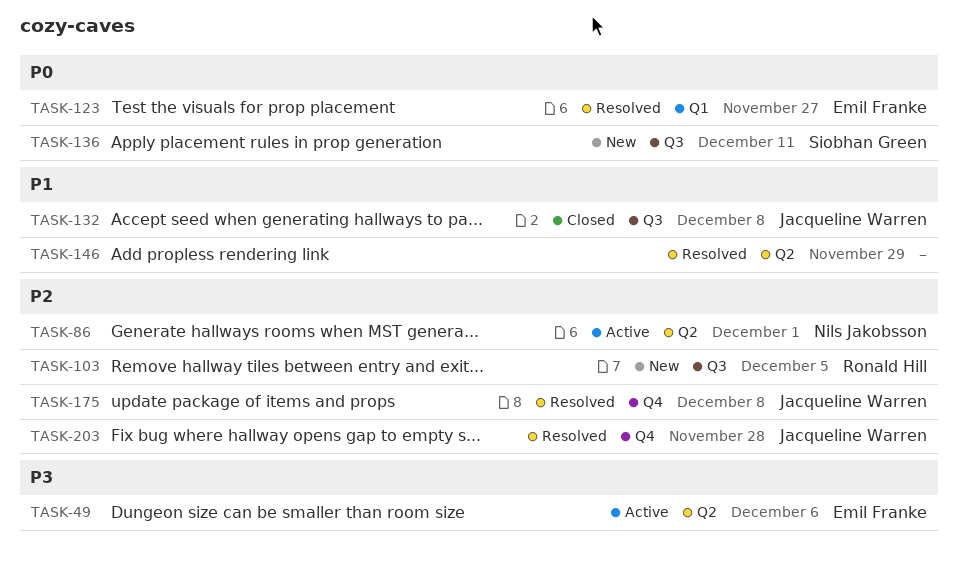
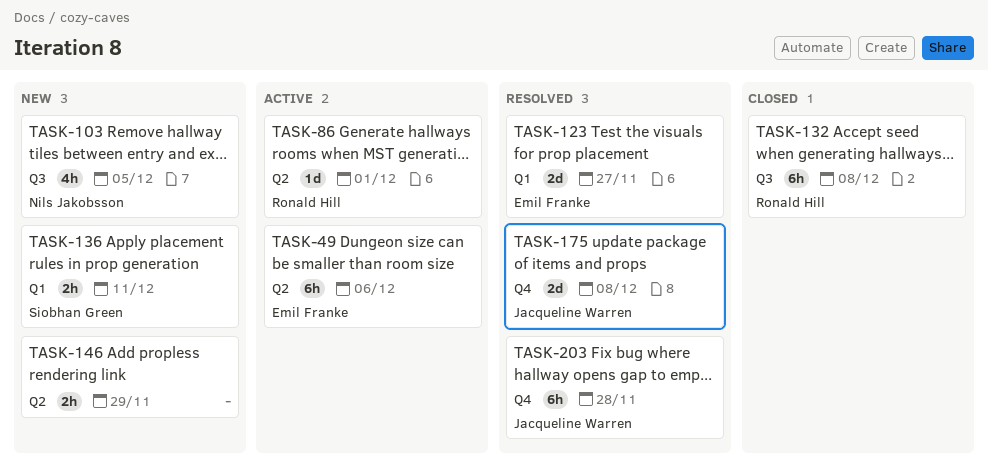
TASK-86, owner: Nils Jakobsson -> Ronald Hill
TASK-103, owner: Ronald Hill -> Nils Jakobsson
TASK-132, owner: Jacqueline Warren -> Ronald Hill
TASK-136, label: Q3 -> Q1
TASK-146, status: Resolved -> New

